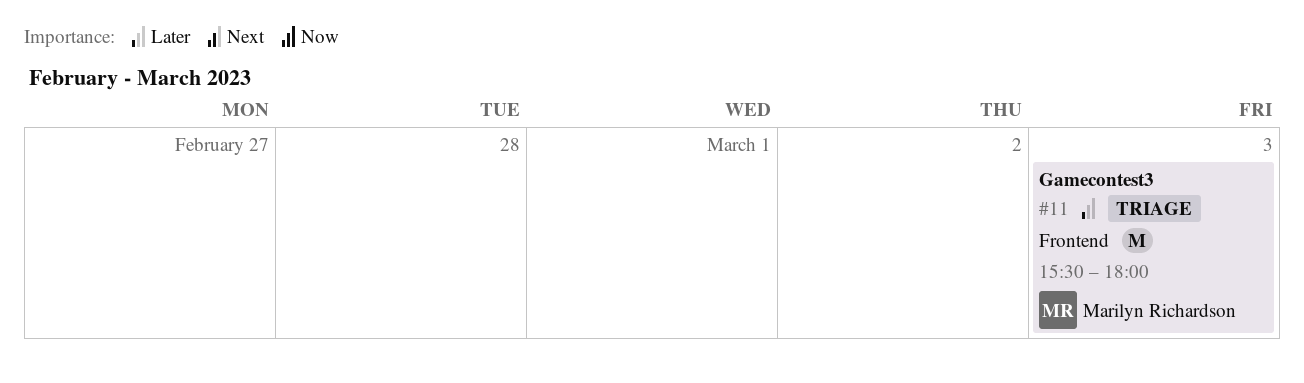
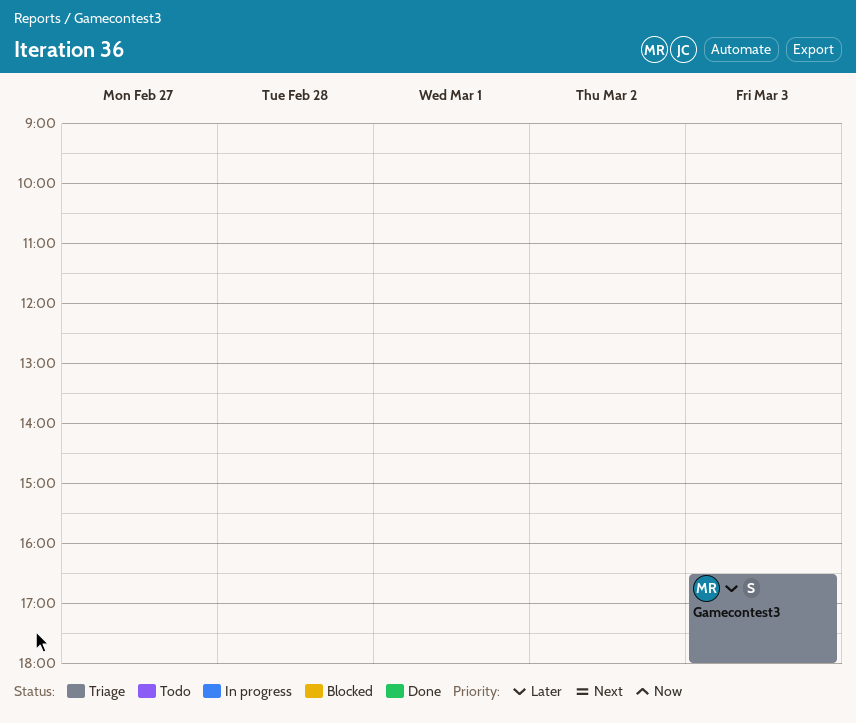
Gamecontest3, estimate: M -> S
Gamecontest3, begins: 15:30 -> 16:30

